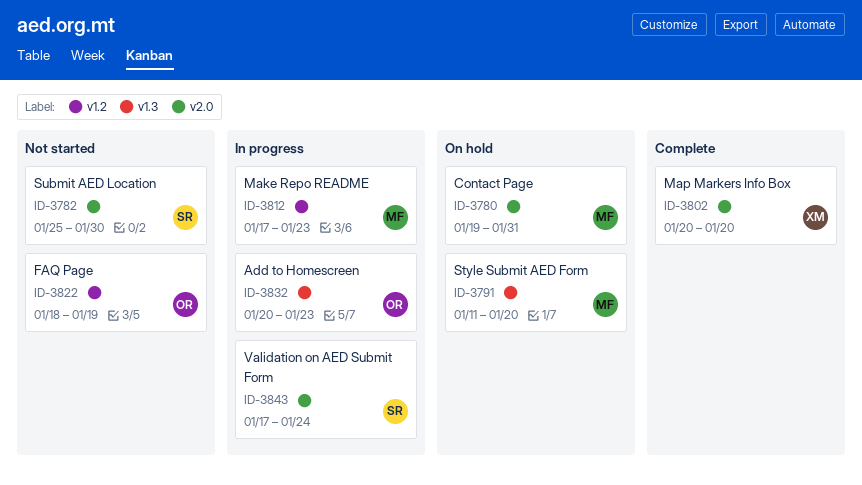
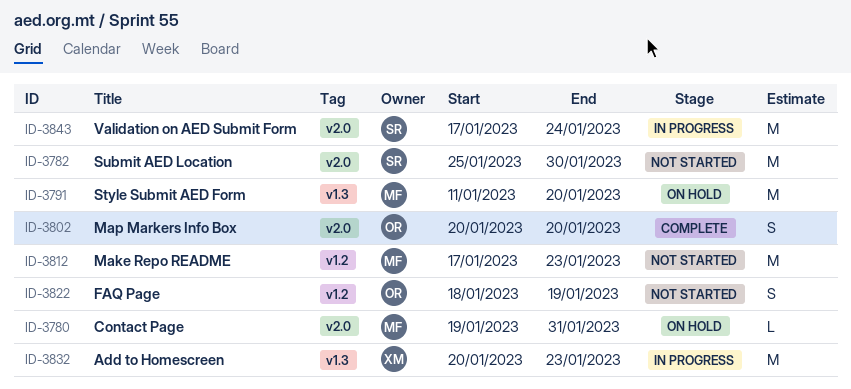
ID-3802, owner: XM -> OR
ID-3812, status: In progress -> Not started
ID-3832, owner: OR -> XM

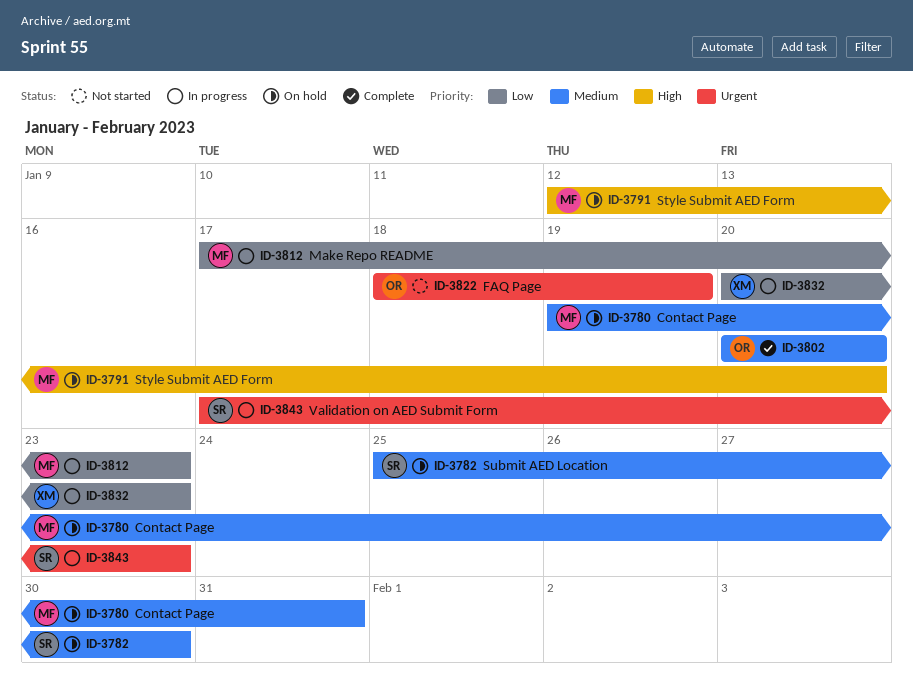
ID-3782, status: Not started -> On hold
ID-3791, start: Jan 11 -> Jan 12
ID-3812, status: Not started -> In progress
ID-3843, due: Jan 24 -> Jan 23

